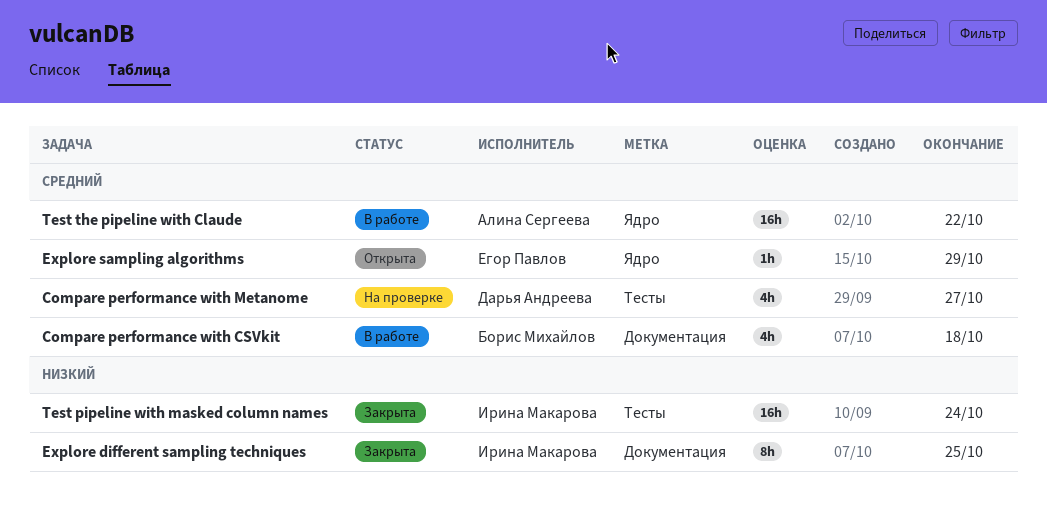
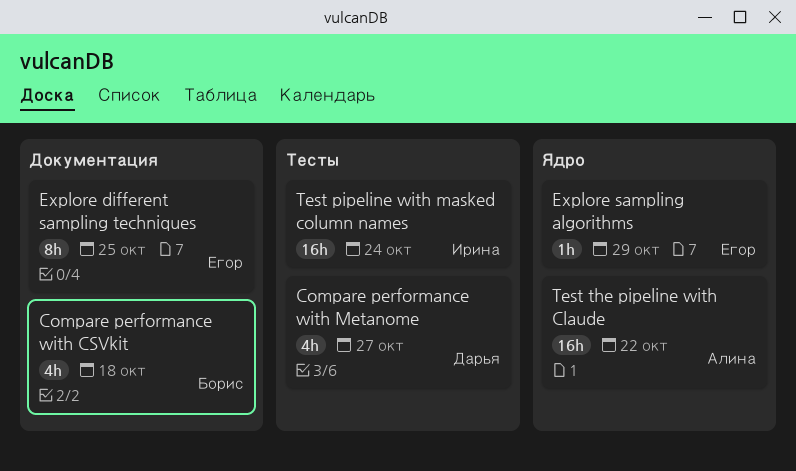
Explore different sampling techniques, owner: Ирина Макарова -> Егор Павлов

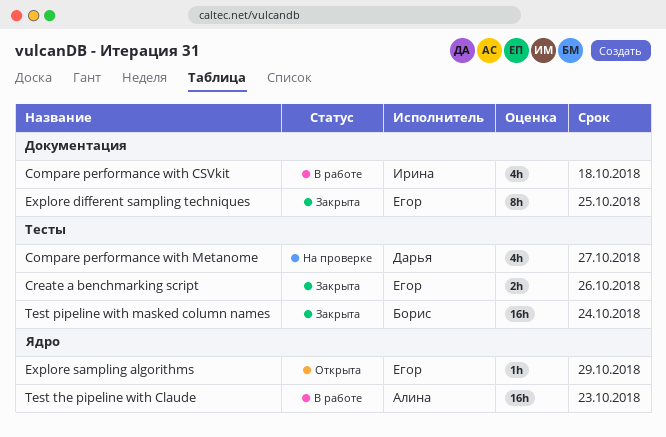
Compare performance with CSVkit, owner: Борис -> Ирина
Create a benchmarking script: none -> present
Test pipeline with masked column names, owner: Ирина -> Борис
Test the pipeline with Claude, due: Oct 22 -> Oct 23

